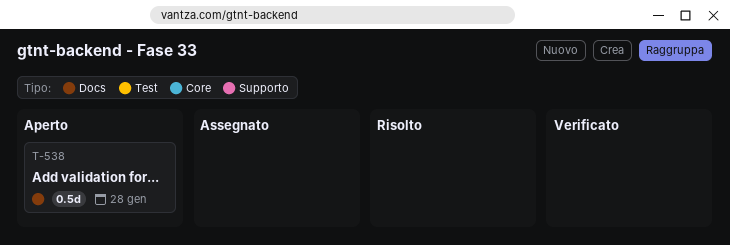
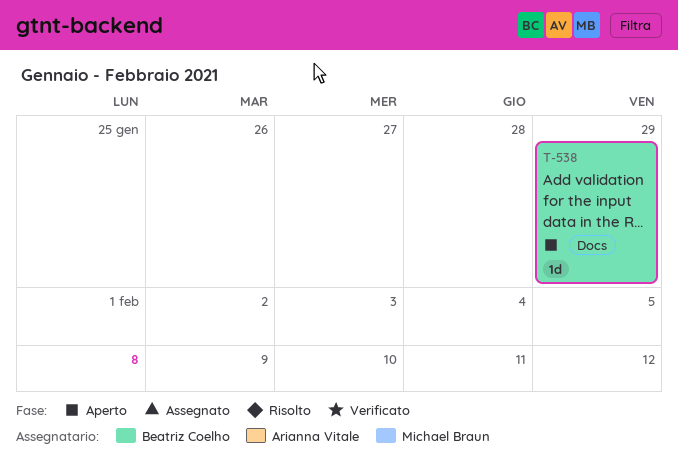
T-538, estimate: 0.5d -> 1d
T-538, due: Jan 28 -> Jan 29

